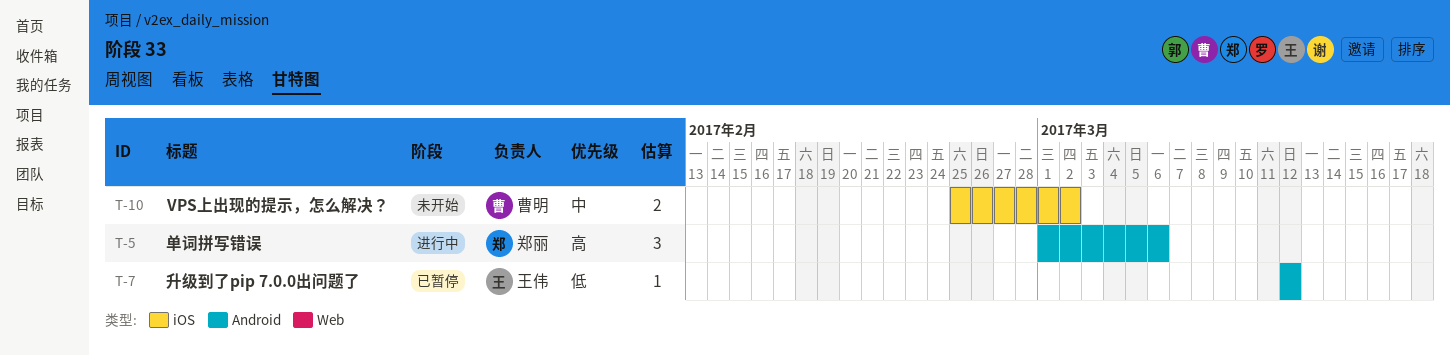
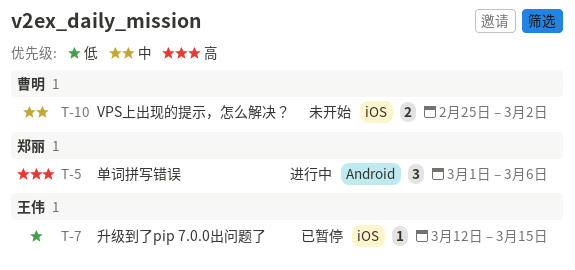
T-7, label: Android -> iOS
T-7, due: Mar 12 -> Mar 15

